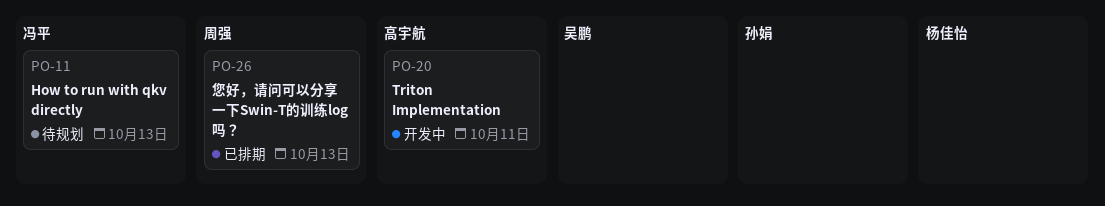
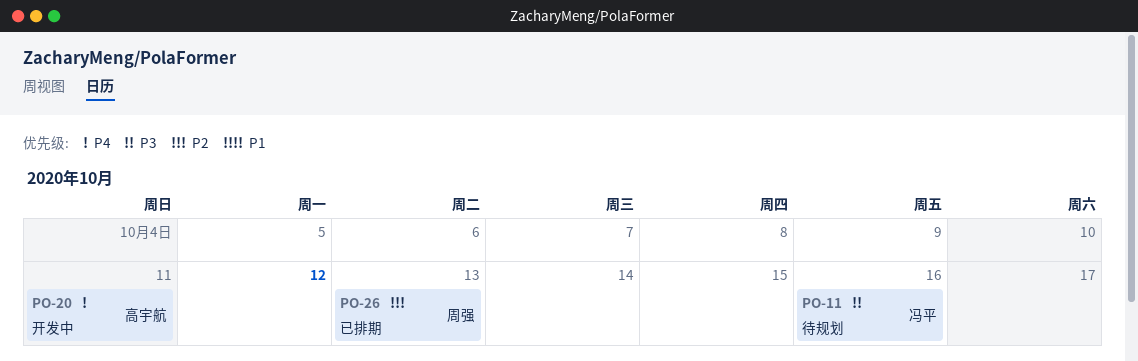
PO-11, due: Oct 13 -> Oct 16

